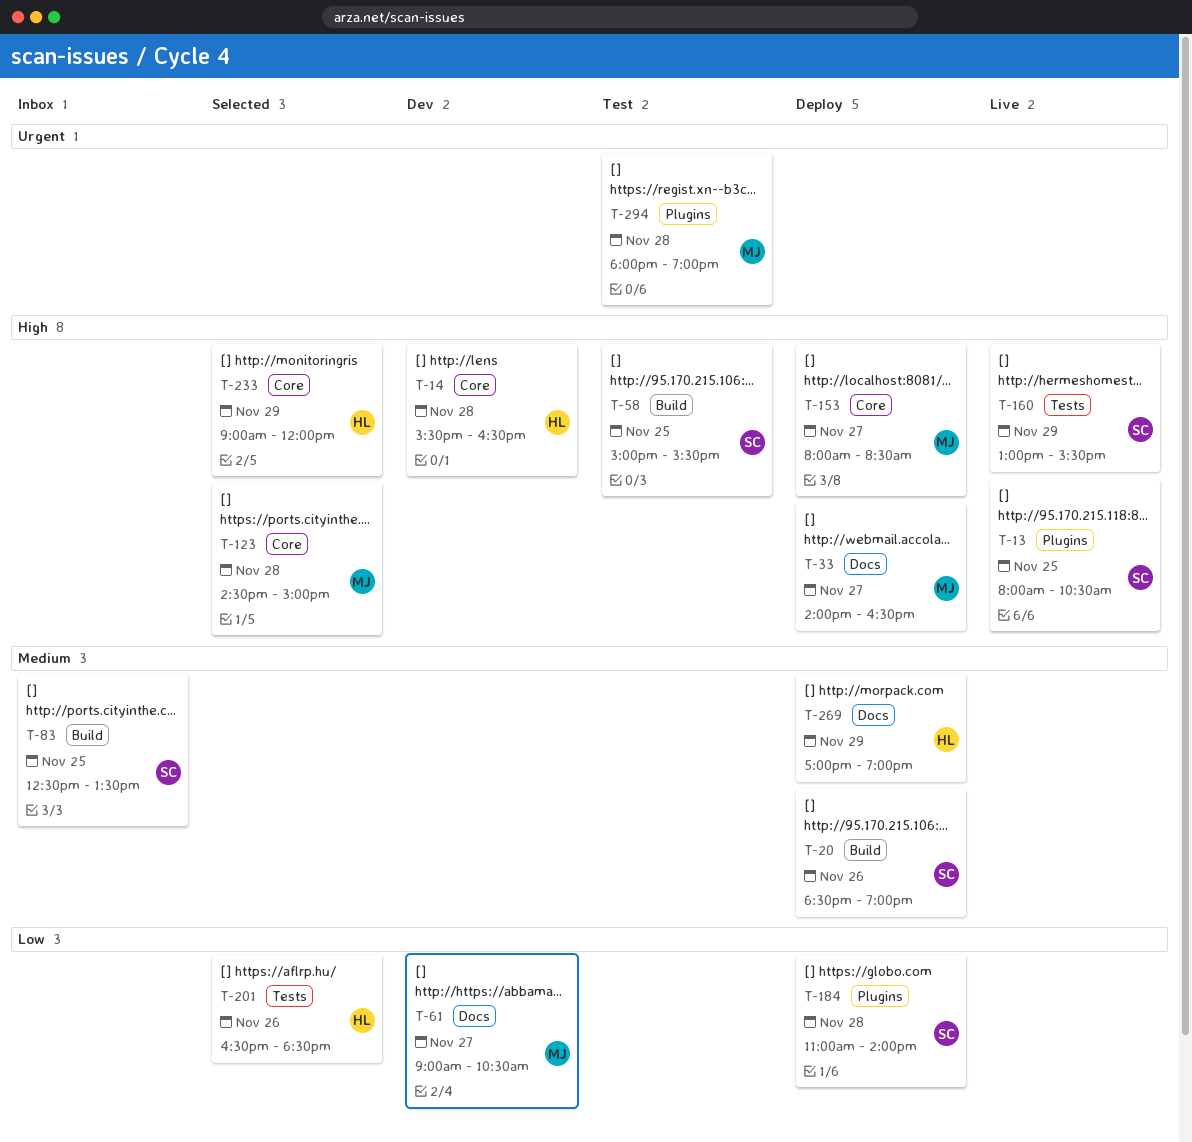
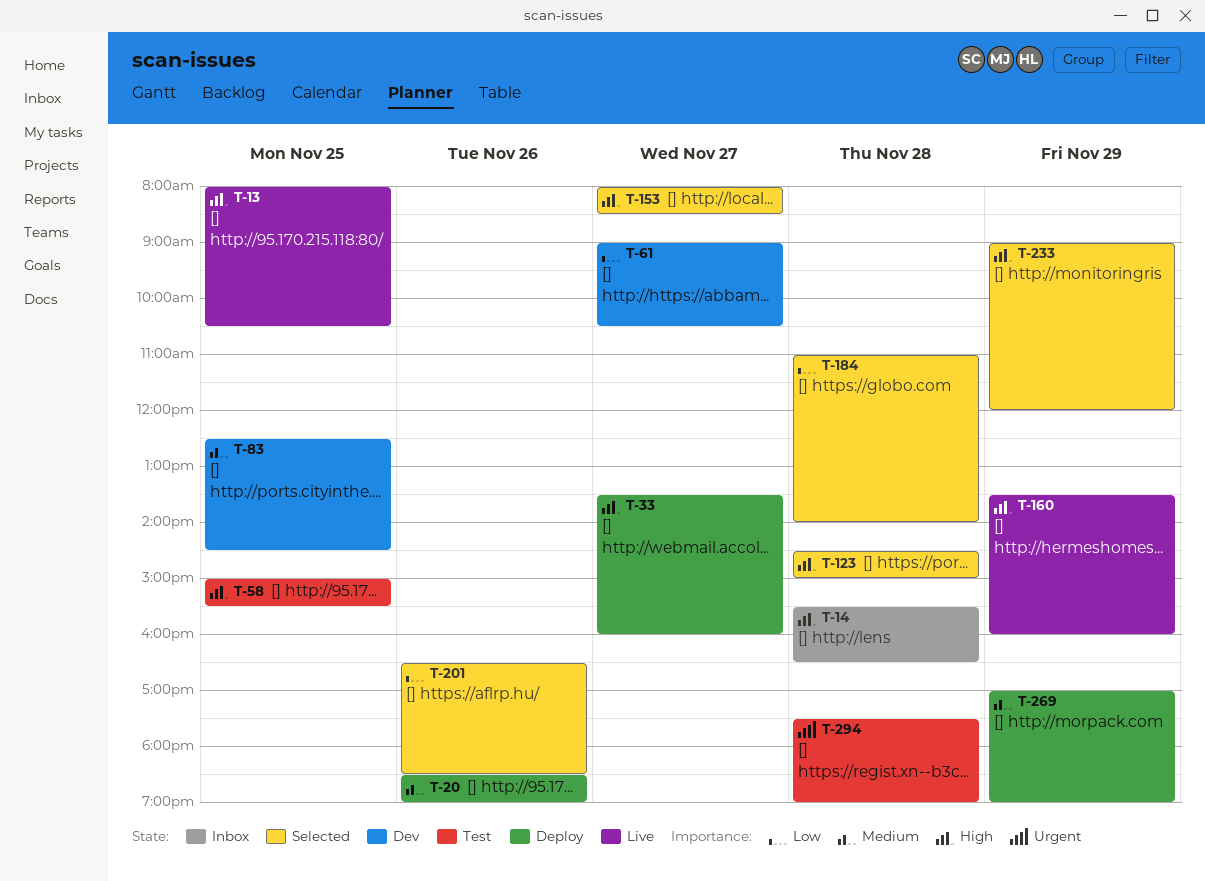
T-14, status: Dev -> Inbox
T-33, begins: 14:00 -> 13:30
T-33, ends: 16:30 -> 16:00
T-83, status: Inbox -> Dev
T-83, ends: 13:30 -> 14:30
T-153, status: Deploy -> Selected
T-160, begins: 13:00 -> 13:30
T-160, ends: 15:30 -> 16:00
T-184, status: Deploy -> Selected
T-294, begins: 18:00 -> 17:30

